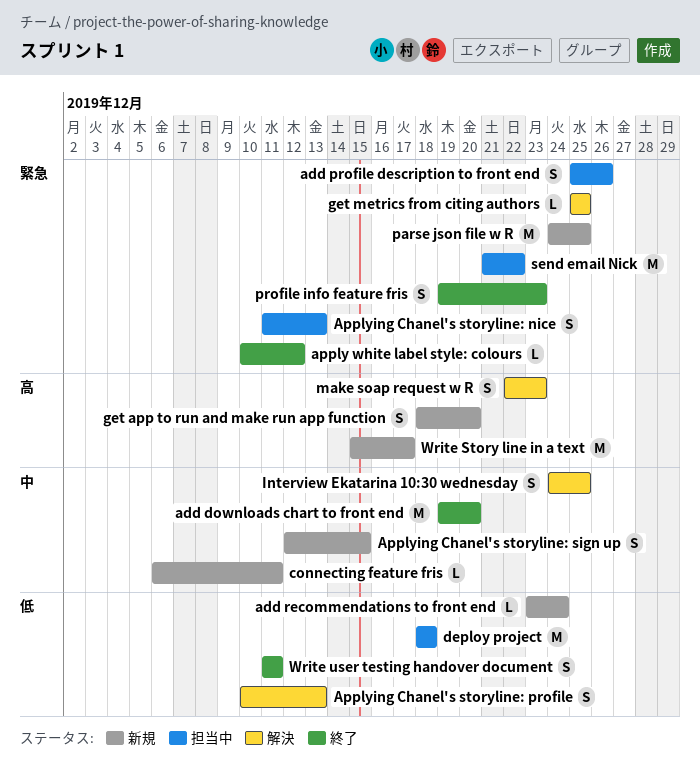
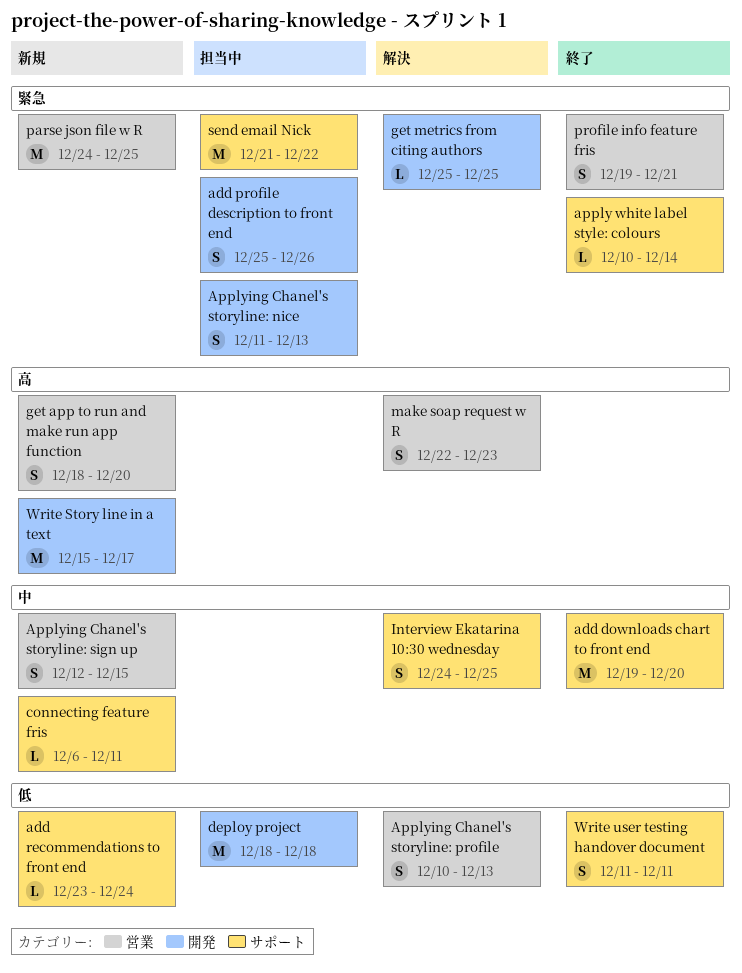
apply white label style: colours, due: Dec 12 -> Dec 14
profile info feature fris, due: Dec 23 -> Dec 21

